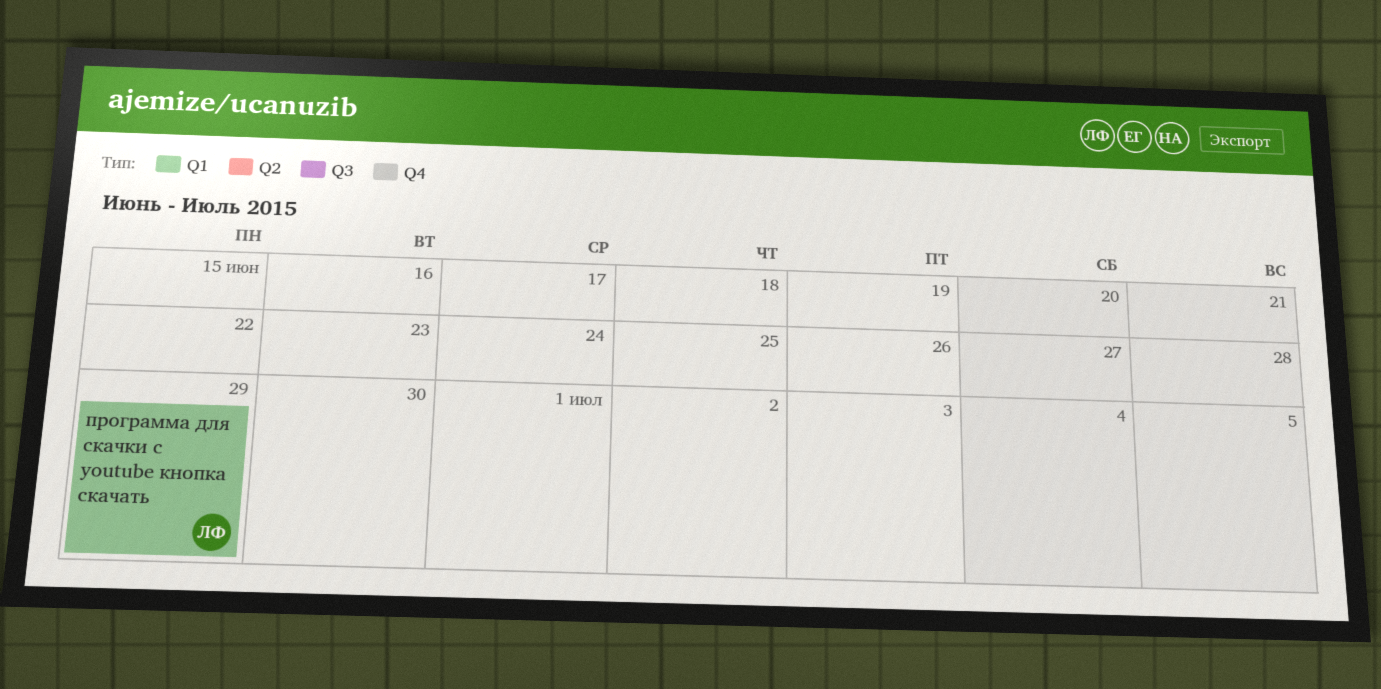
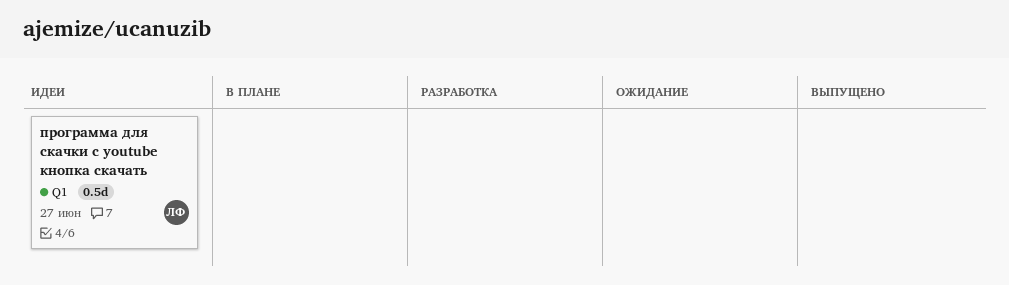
программа для скачки с youtube кнопка скачать, due: Jun 29 -> Jun 27

